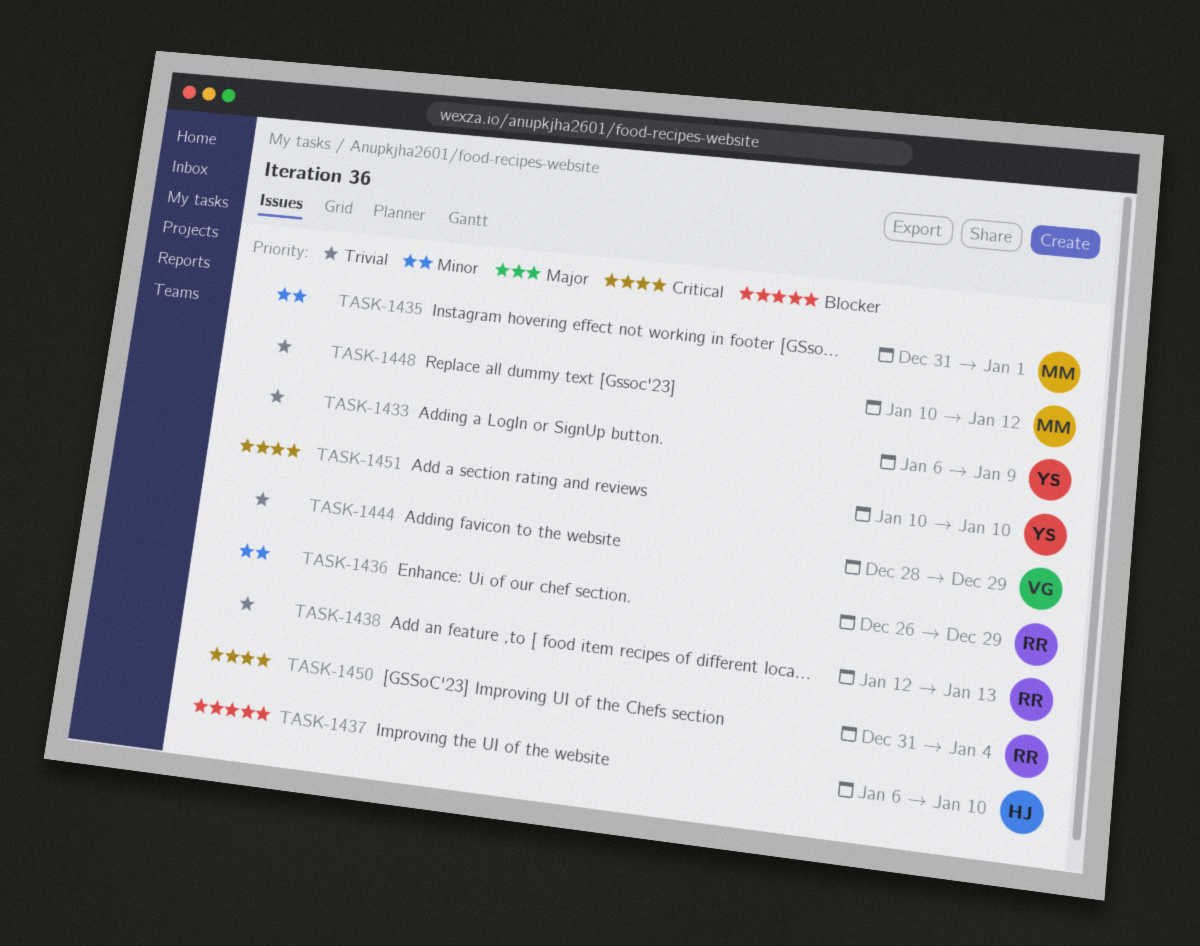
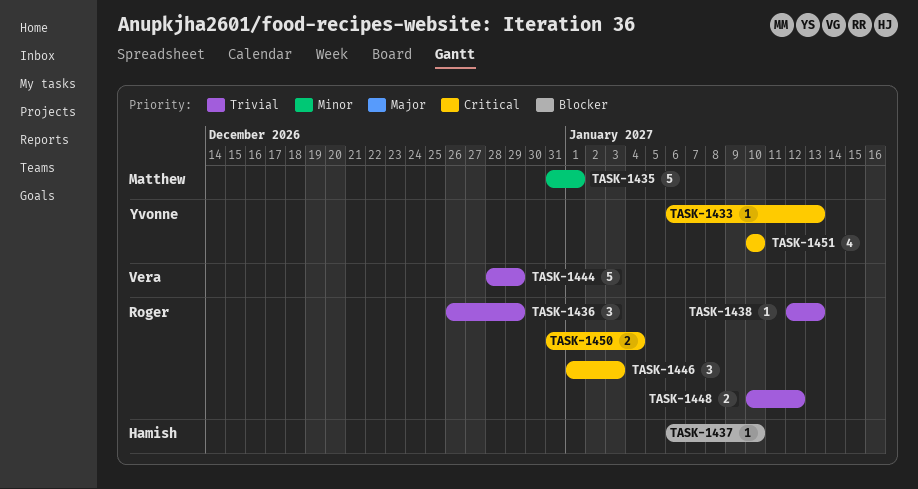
TASK-1433, priority: Trivial -> Critical
TASK-1433, due: Jan 9 -> Jan 13
TASK-1436, priority: Minor -> Trivial
TASK-1446: none -> present
TASK-1448, owner: Matthew -> Roger

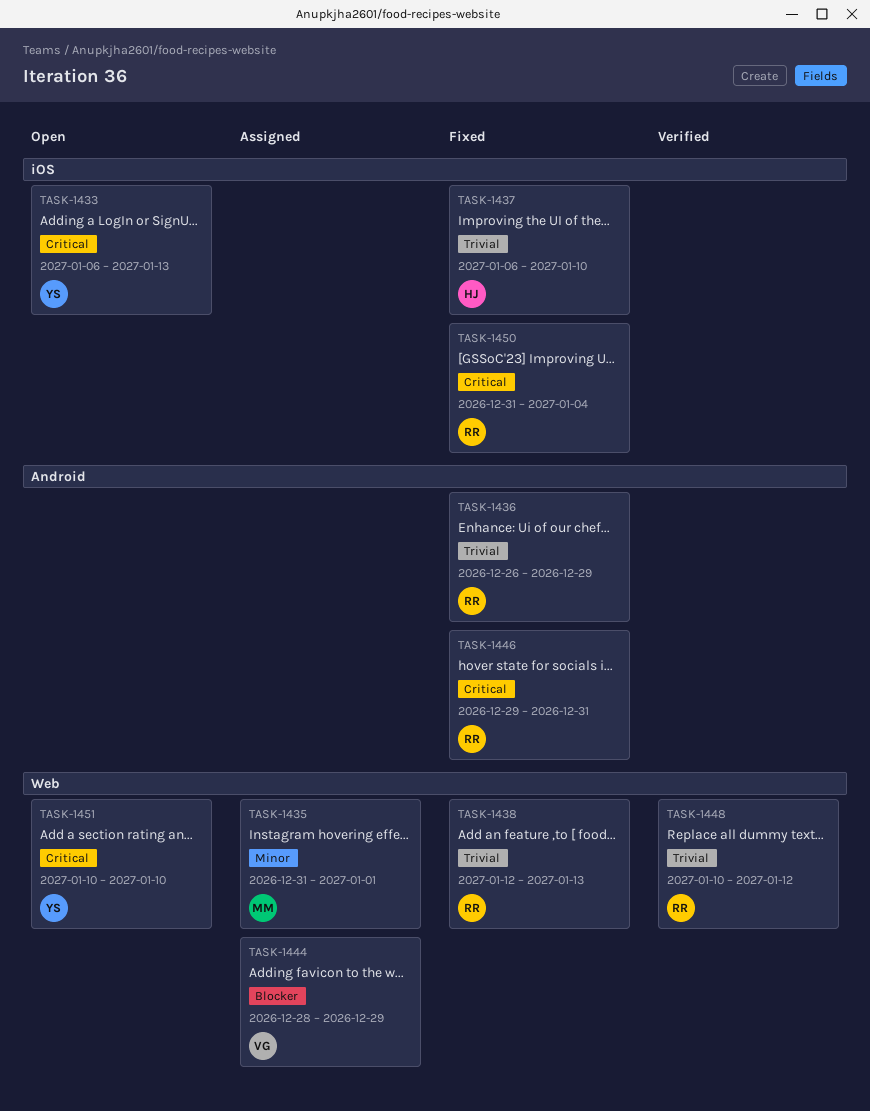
TASK-1437, priority: Blocker -> Trivial
TASK-1444, priority: Trivial -> Blocker
TASK-1446, start: Jan 1 -> Dec 29
TASK-1446, due: Jan 3 -> Dec 31

